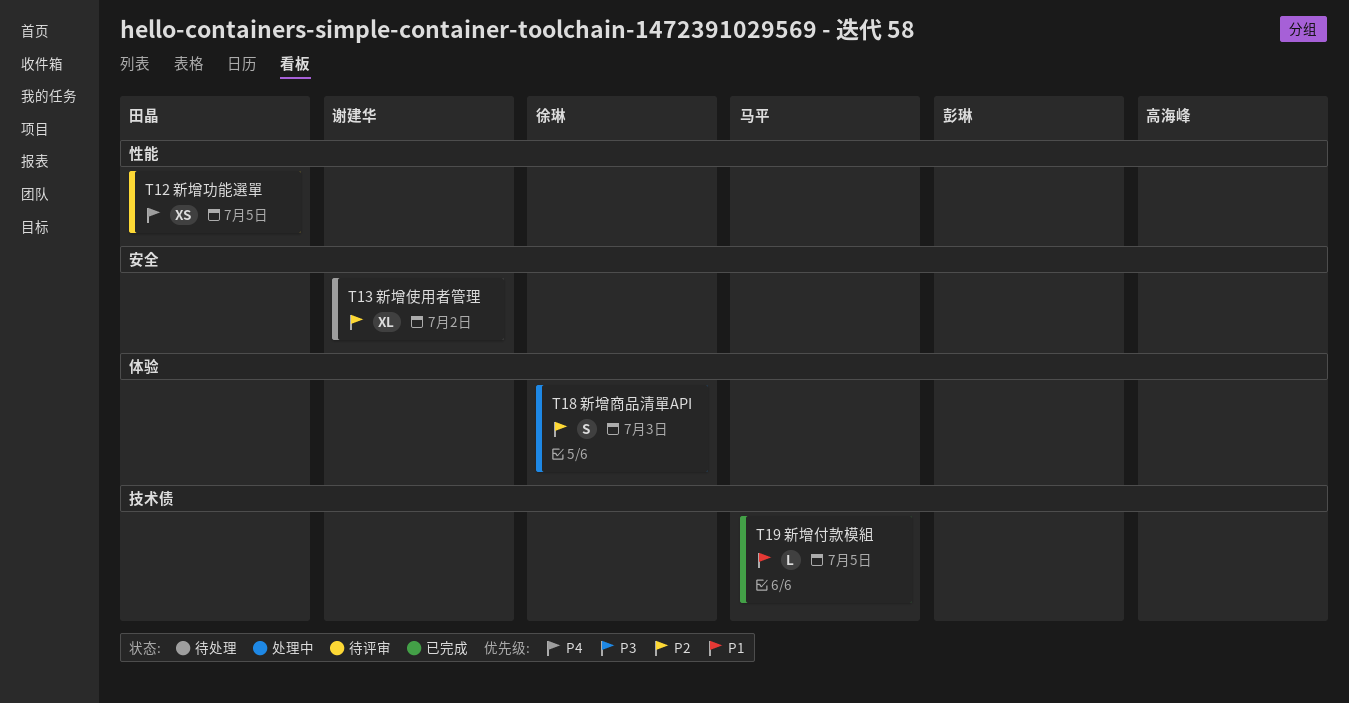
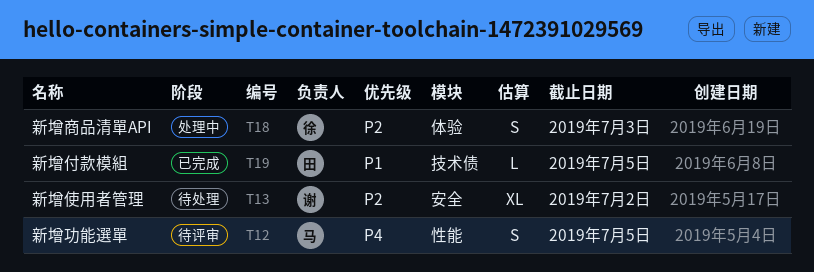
T12, owner: 田晶 -> 马平
T12, estimate: XS -> S
T19, owner: 马平 -> 田晶

